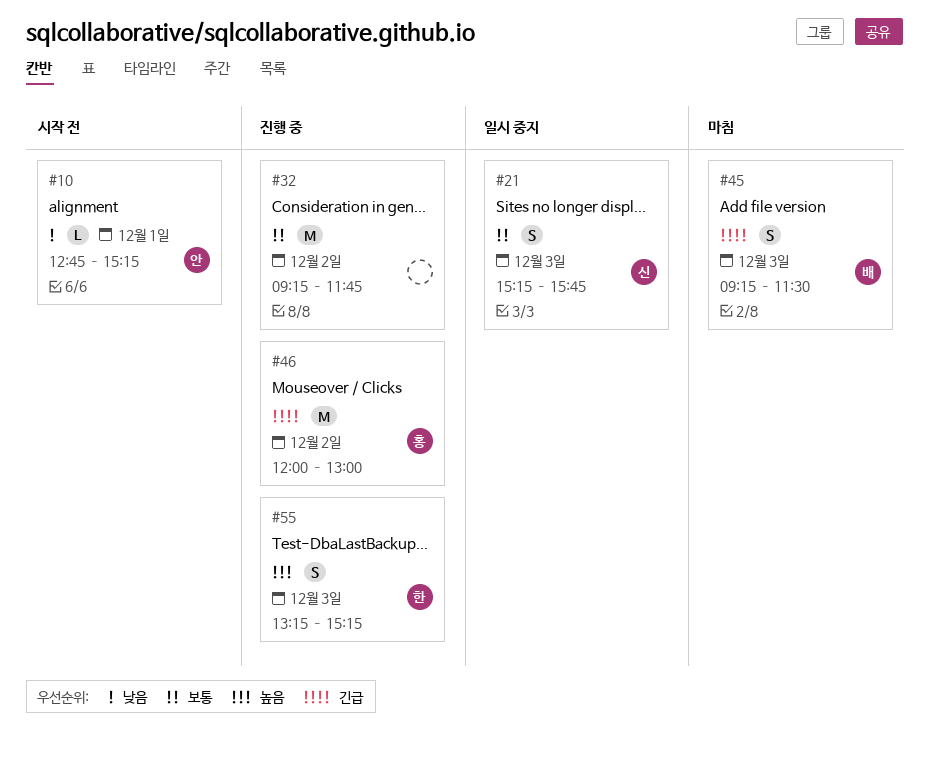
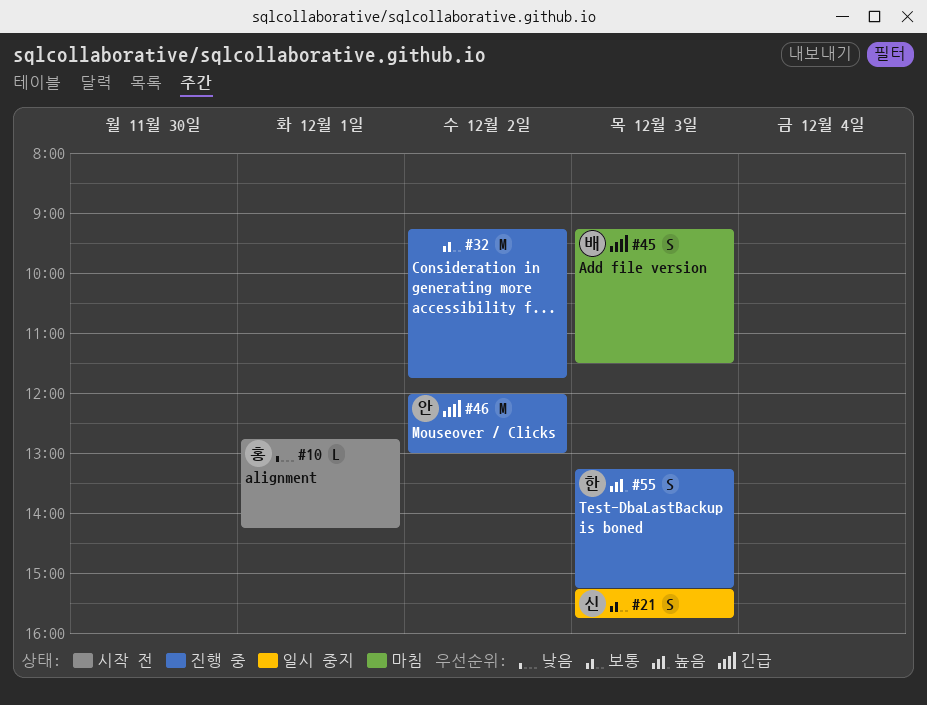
#10, owner: 안 -> 홍
#10, ends: 15:15 -> 14:15
#46, owner: 홍 -> 안

